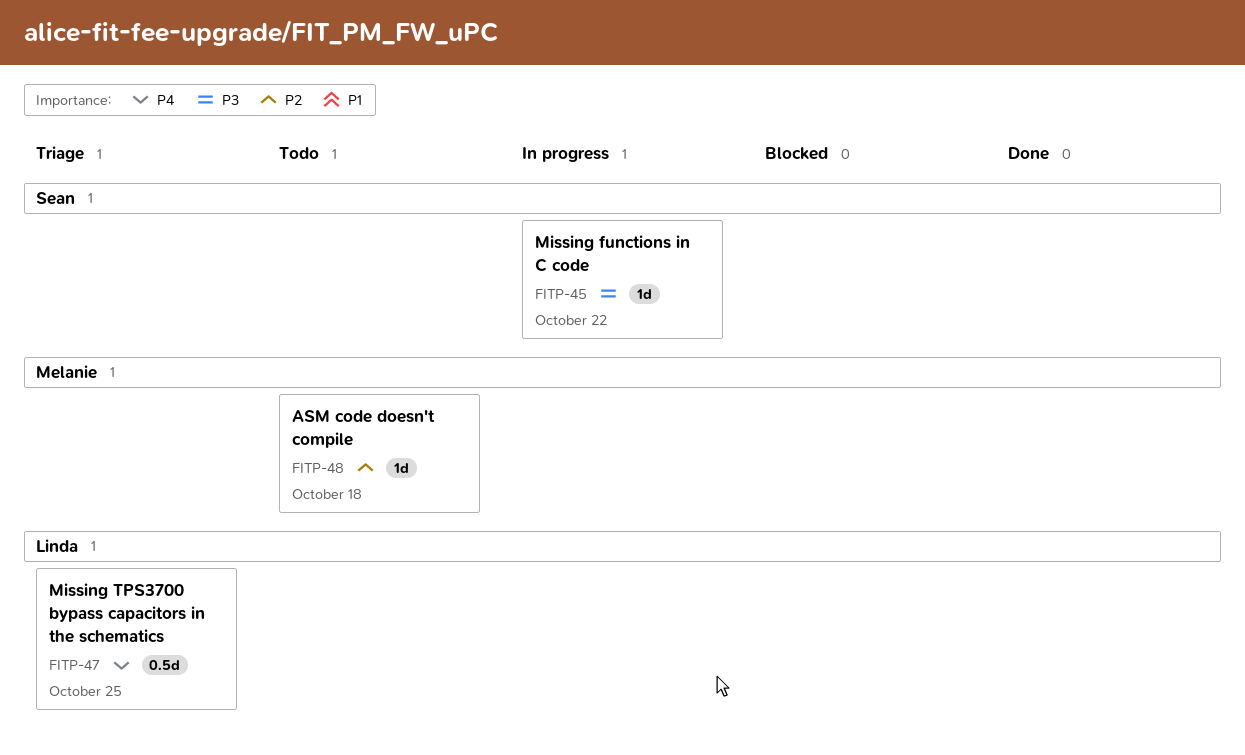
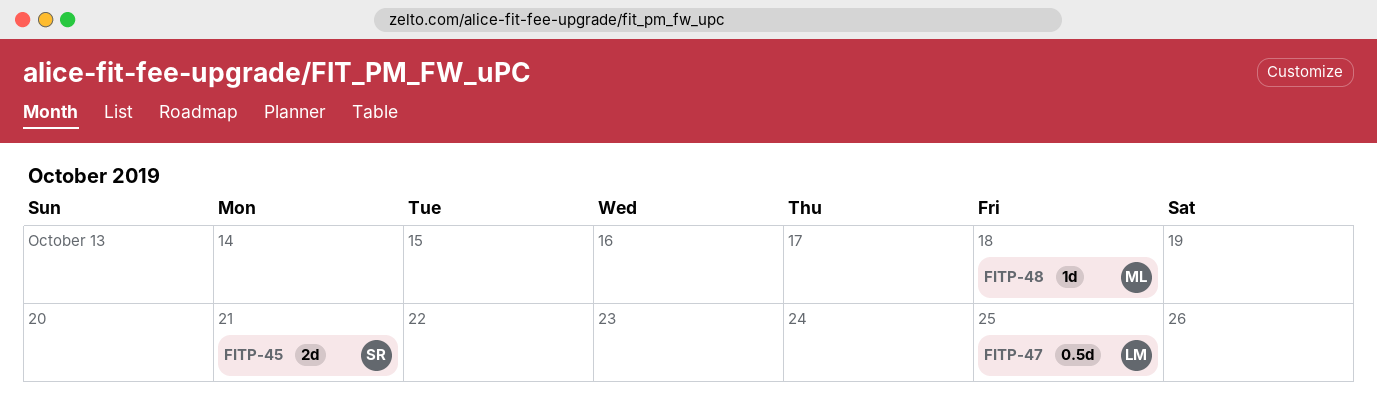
FITP-45, estimate: 1d -> 2d
FITP-45, due: Oct 22 -> Oct 21

